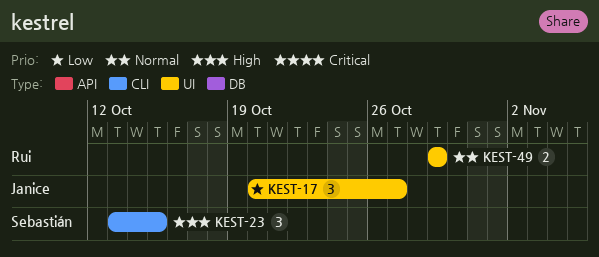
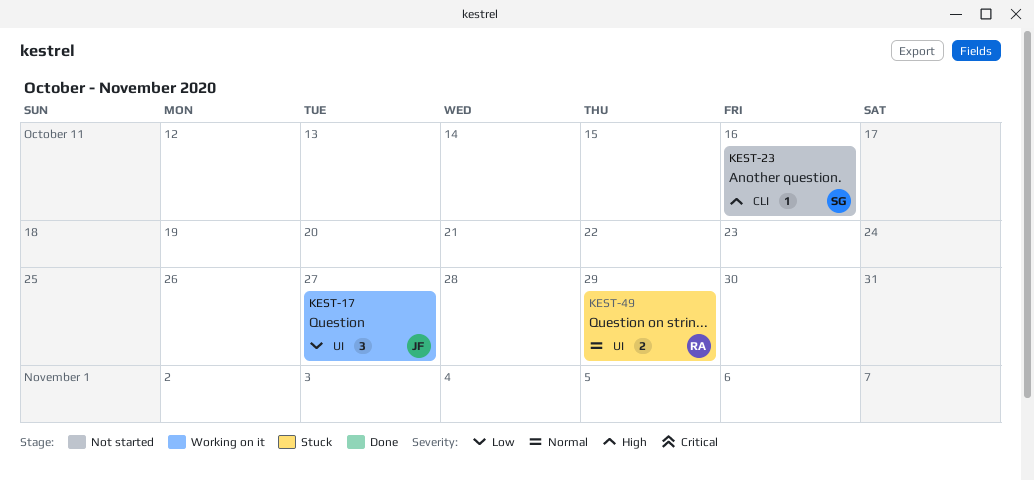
KEST-23, estimate: 3 -> 1
KEST-23, due: Oct 15 -> Oct 16

